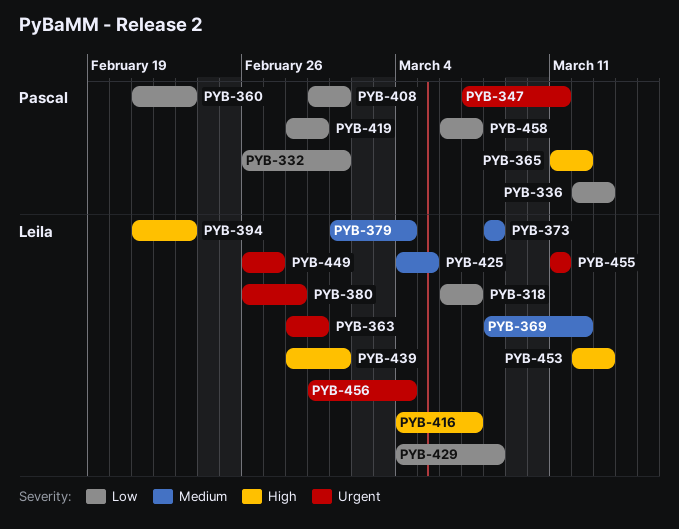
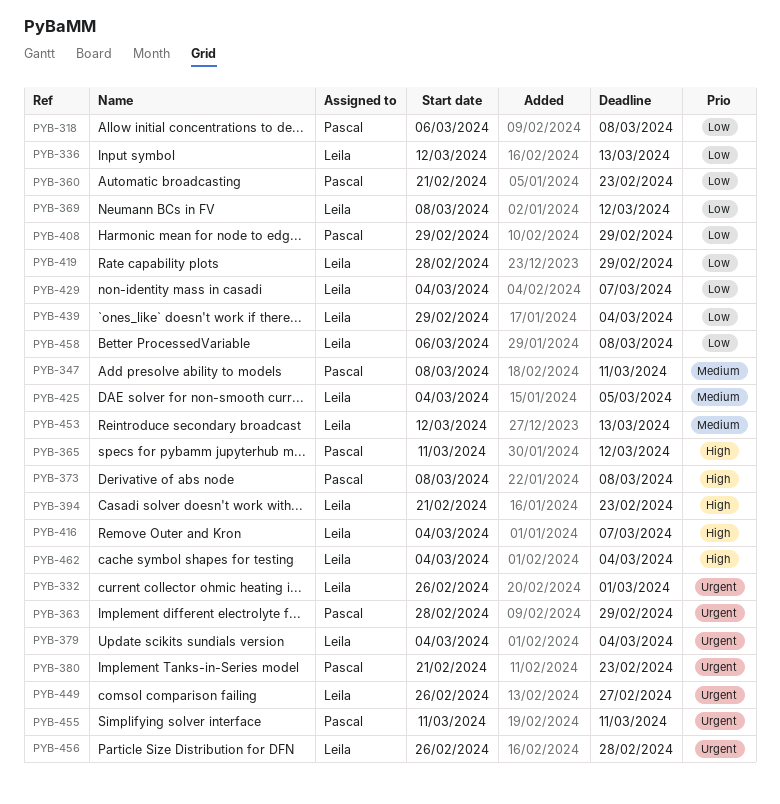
PYB-318, owner: Leila -> Pascal
PYB-318, due: Mar 7 -> Mar 8
PYB-332, owner: Pascal -> Leila
PYB-332, priority: Low -> Urgent
PYB-336, owner: Pascal -> Leila
PYB-347, priority: Urgent -> Medium
PYB-347, start: Mar 7 -> Mar 8
PYB-363, owner: Leila -> Pascal
PYB-369, priority: Medium -> Low
PYB-373, owner: Leila -> Pascal
PYB-373, priority: Medium -> High
PYB-379, priority: Medium -> Urgent
PYB-379, start: Mar 1 -> Mar 4
PYB-380, owner: Leila -> Pascal
PYB-380, start: Feb 26 -> Feb 21
PYB-380, due: Feb 28 -> Feb 23
PYB-408, due: Mar 1 -> Feb 29
PYB-419, owner: Pascal -> Leila
PYB-429, due: Mar 8 -> Mar 7
PYB-439, priority: High -> Low
PYB-439, start: Feb 28 -> Feb 29
PYB-439, due: Mar 1 -> Mar 4
PYB-453, priority: High -> Medium
PYB-455, owner: Leila -> Pascal
PYB-456, start: Feb 29 -> Feb 26
PYB-456, due: Mar 4 -> Feb 28
PYB-458, owner: Pascal -> Leila
PYB-458, due: Mar 7 -> Mar 8
PYB-462: none -> present

